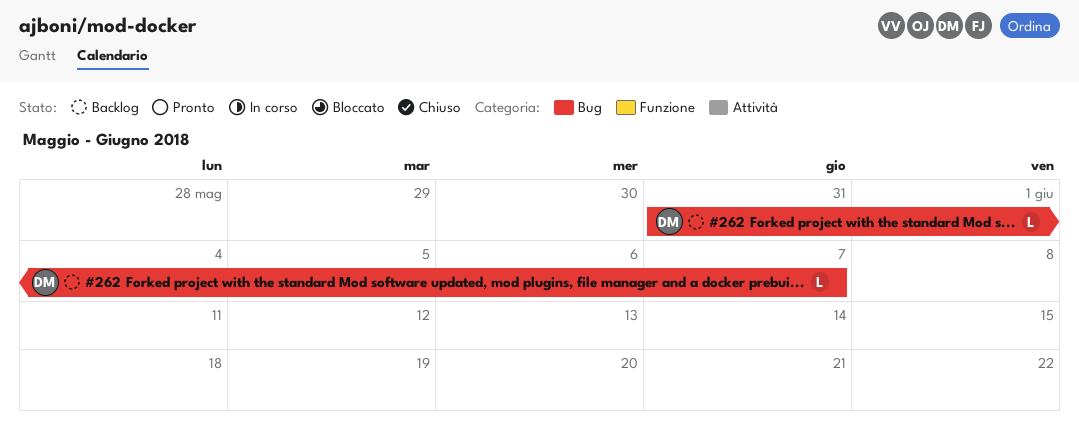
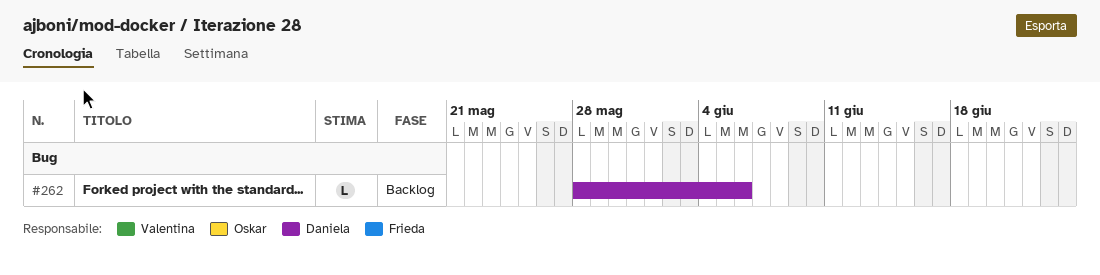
#262, start: May 31 -> May 28
#262, due: Jun 7 -> Jun 6

